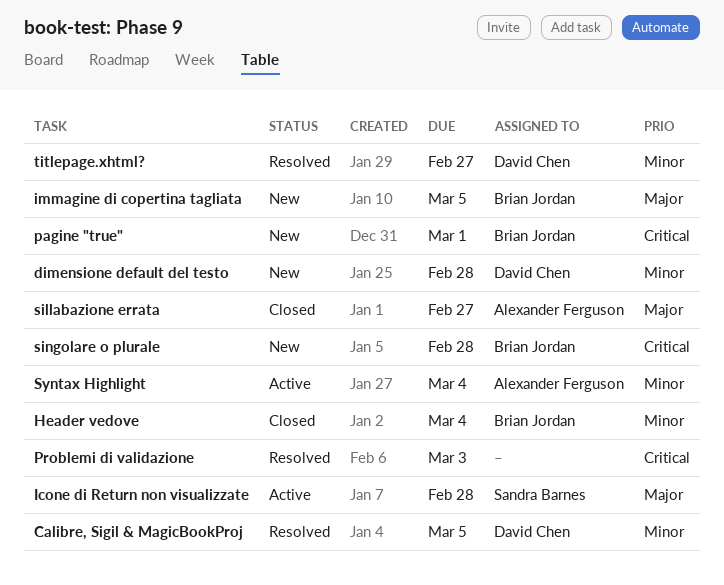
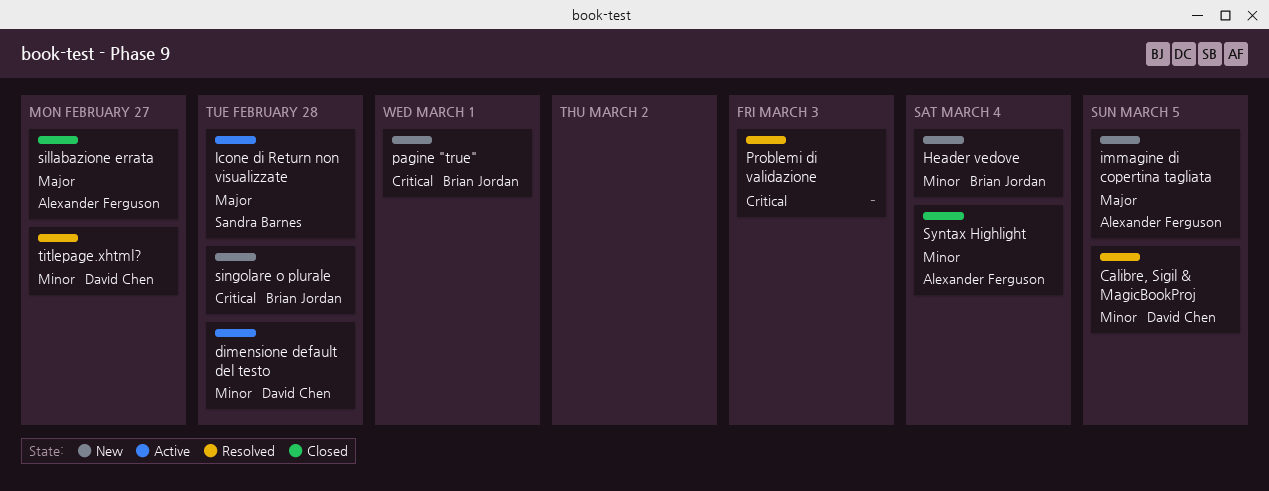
dimensione default del testo, status: New -> Active
Header vedove, status: Closed -> New
immagine di copertina tagliata, owner: Brian Jordan -> Alexander Ferguson
Syntax Highlight, status: Active -> Closed

